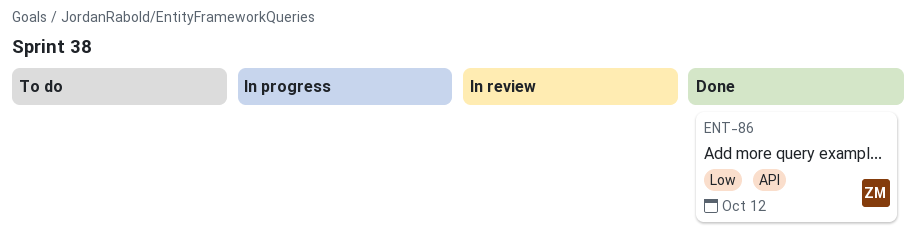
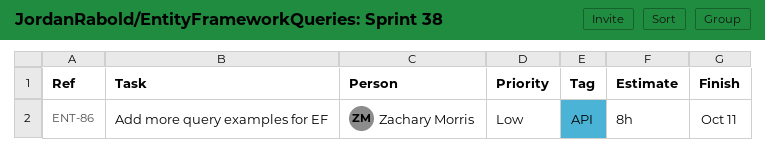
ENT-86, due: Oct 12 -> Oct 11

